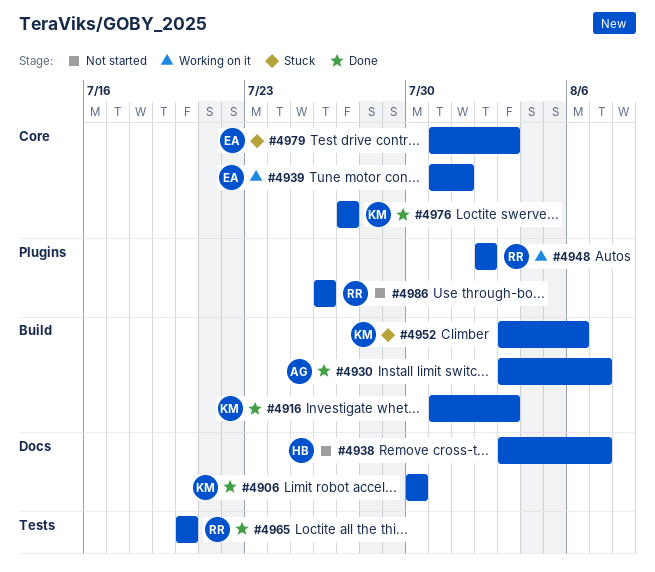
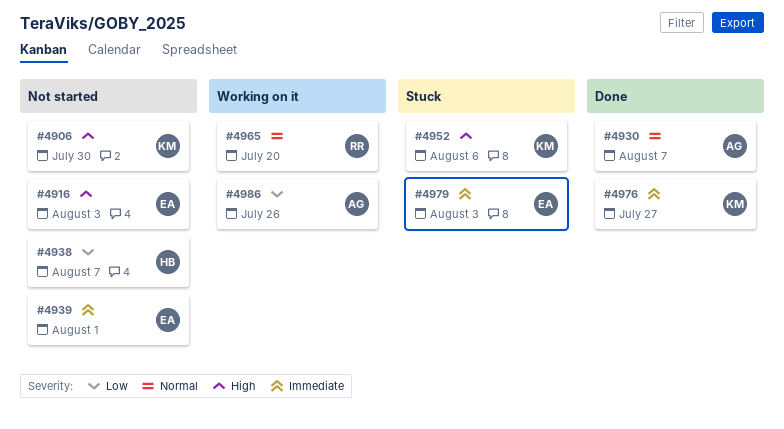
#4906, status: Done -> Not started
#4916, status: Done -> Not started
#4916, owner: KM -> EA
#4939, status: Working on it -> Not started
#4948: present -> none
#4965, status: Done -> Working on it
#4986, status: Not started -> Working on it
#4986, owner: RR -> AG

